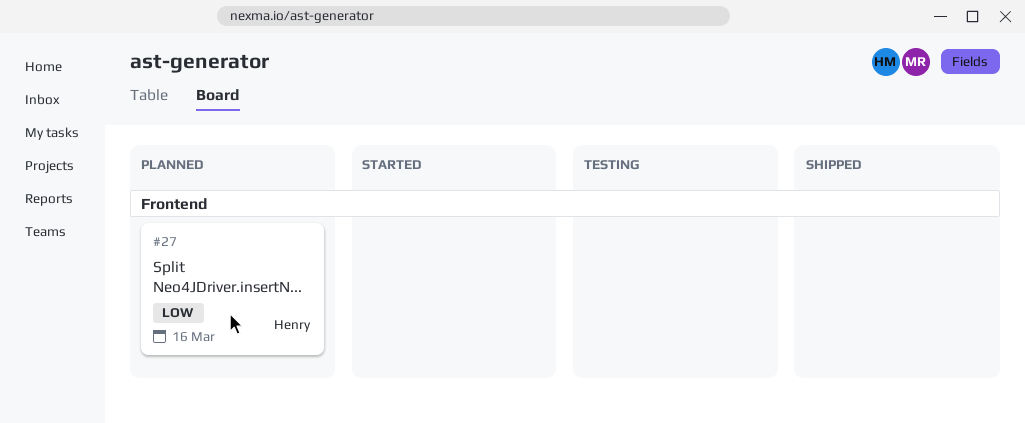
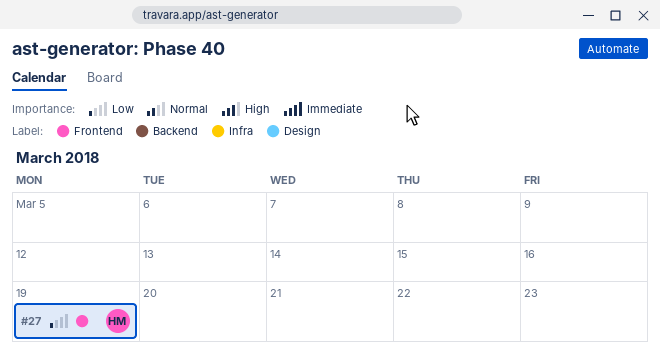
#27, due: Mar 16 -> Mar 19

